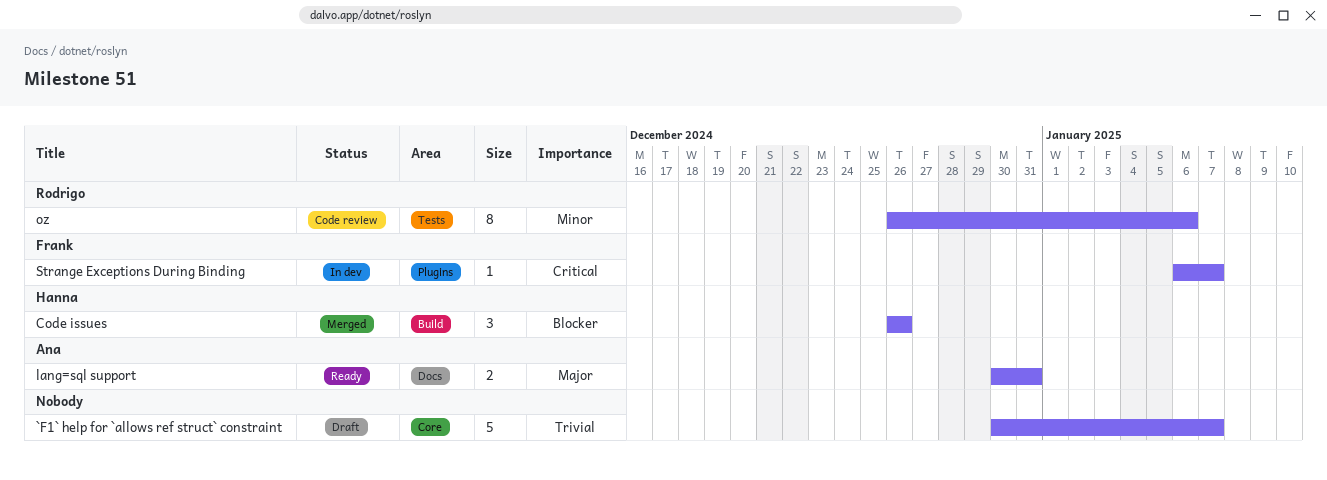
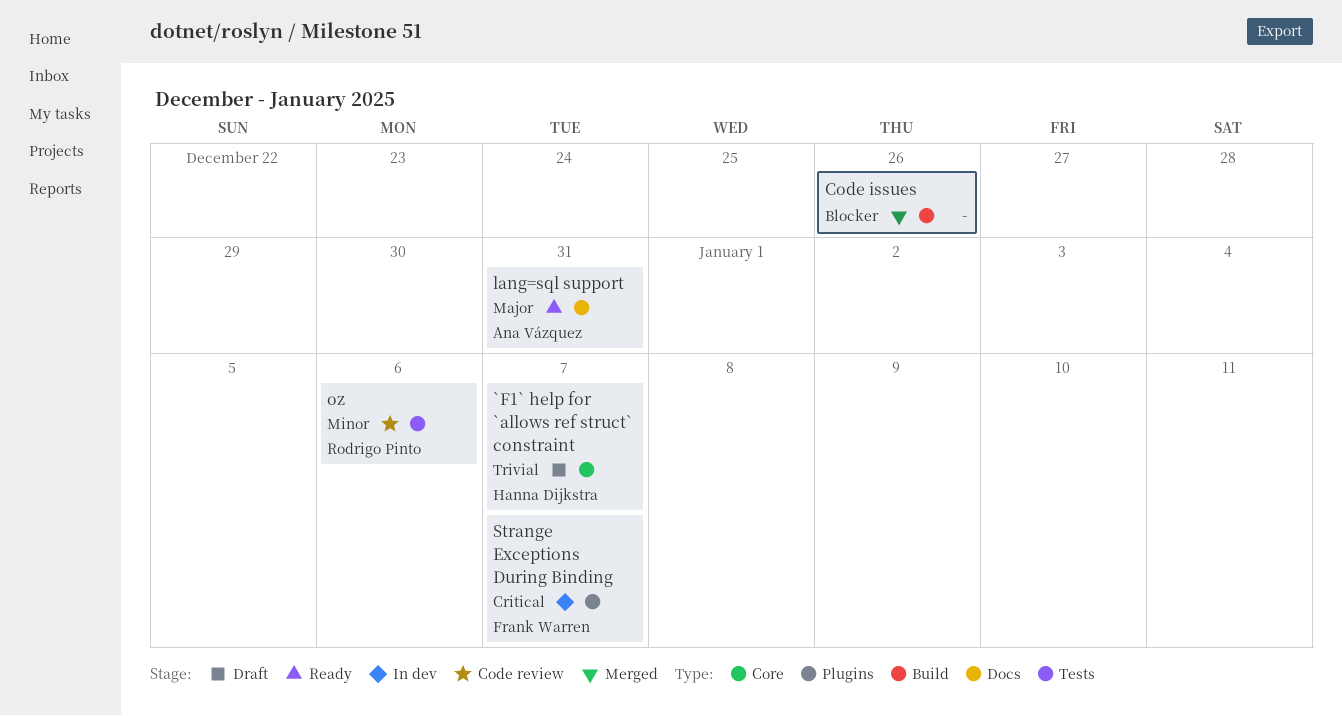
`F1` help for `allows ref struct` constraint, owner: none -> Hanna Dijkstra
Code issues, owner: Hanna Dijkstra -> none

